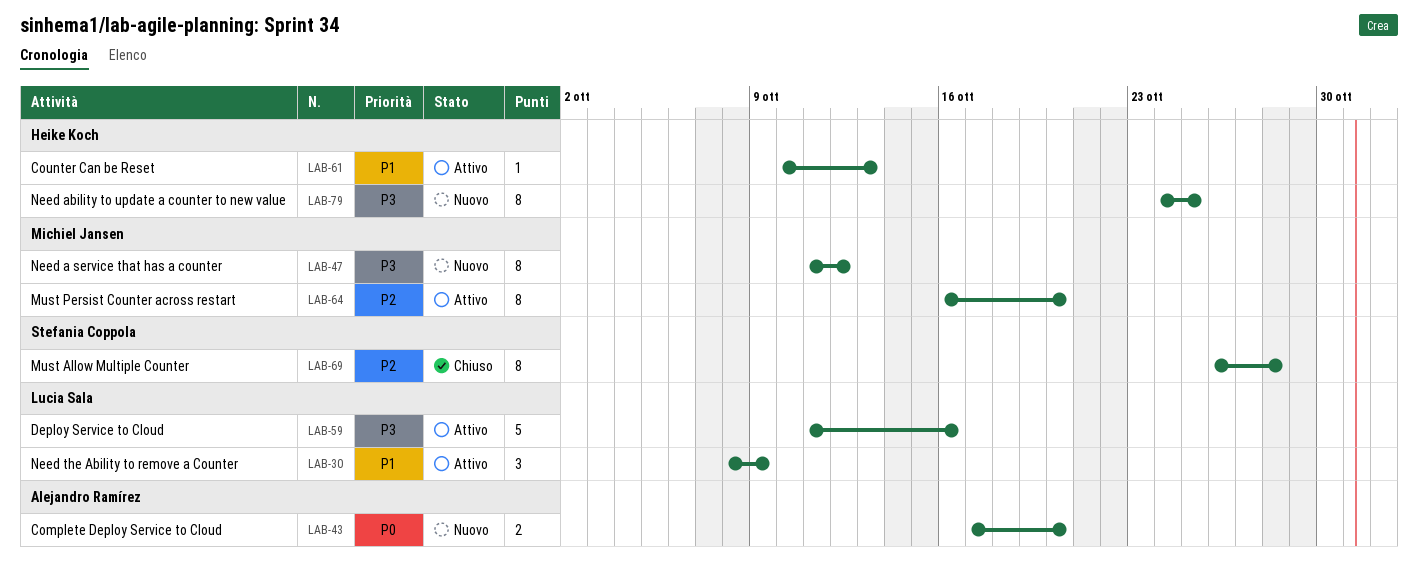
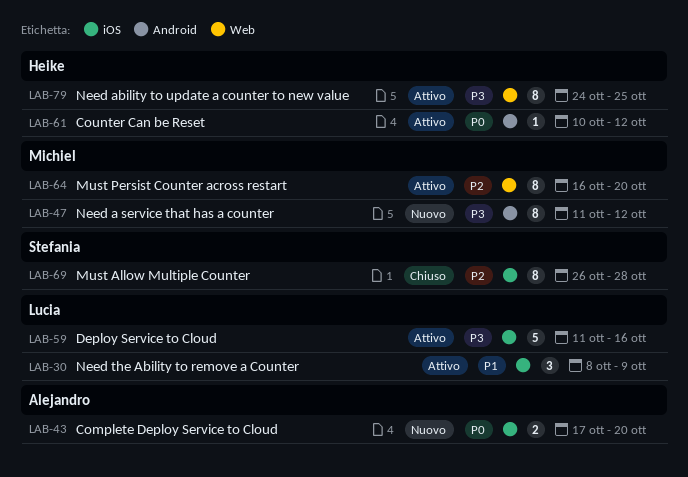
LAB-61, priority: P1 -> P0
LAB-61, due: Oct 13 -> Oct 12
LAB-79, status: Nuovo -> Attivo

